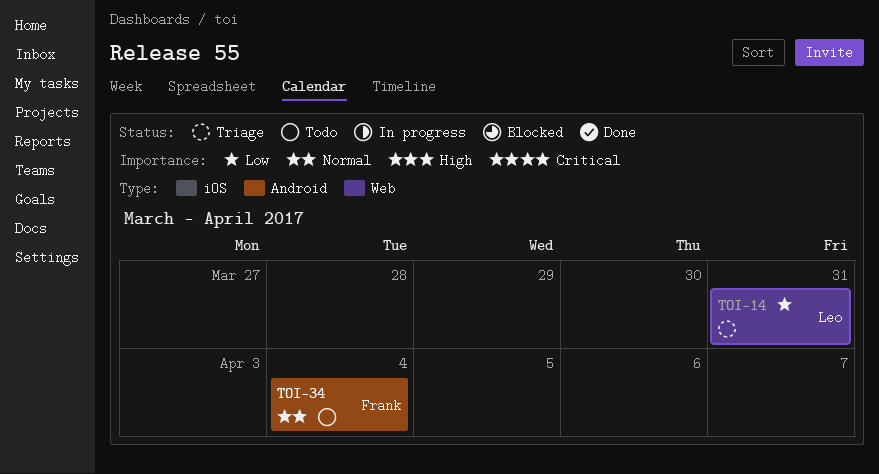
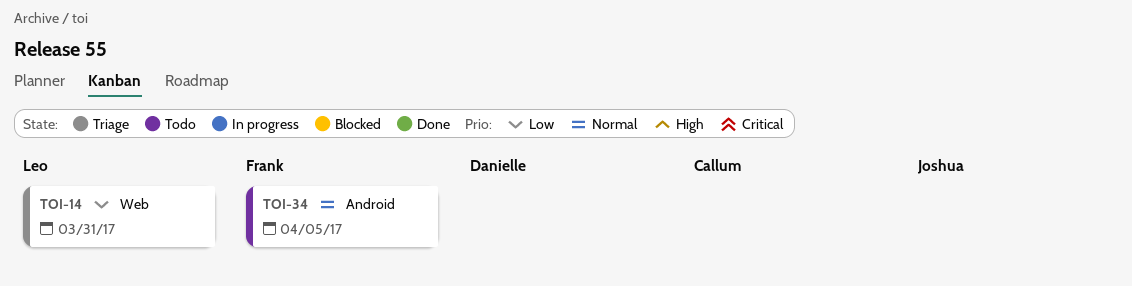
TOI-34, due: Apr 4 -> Apr 5

